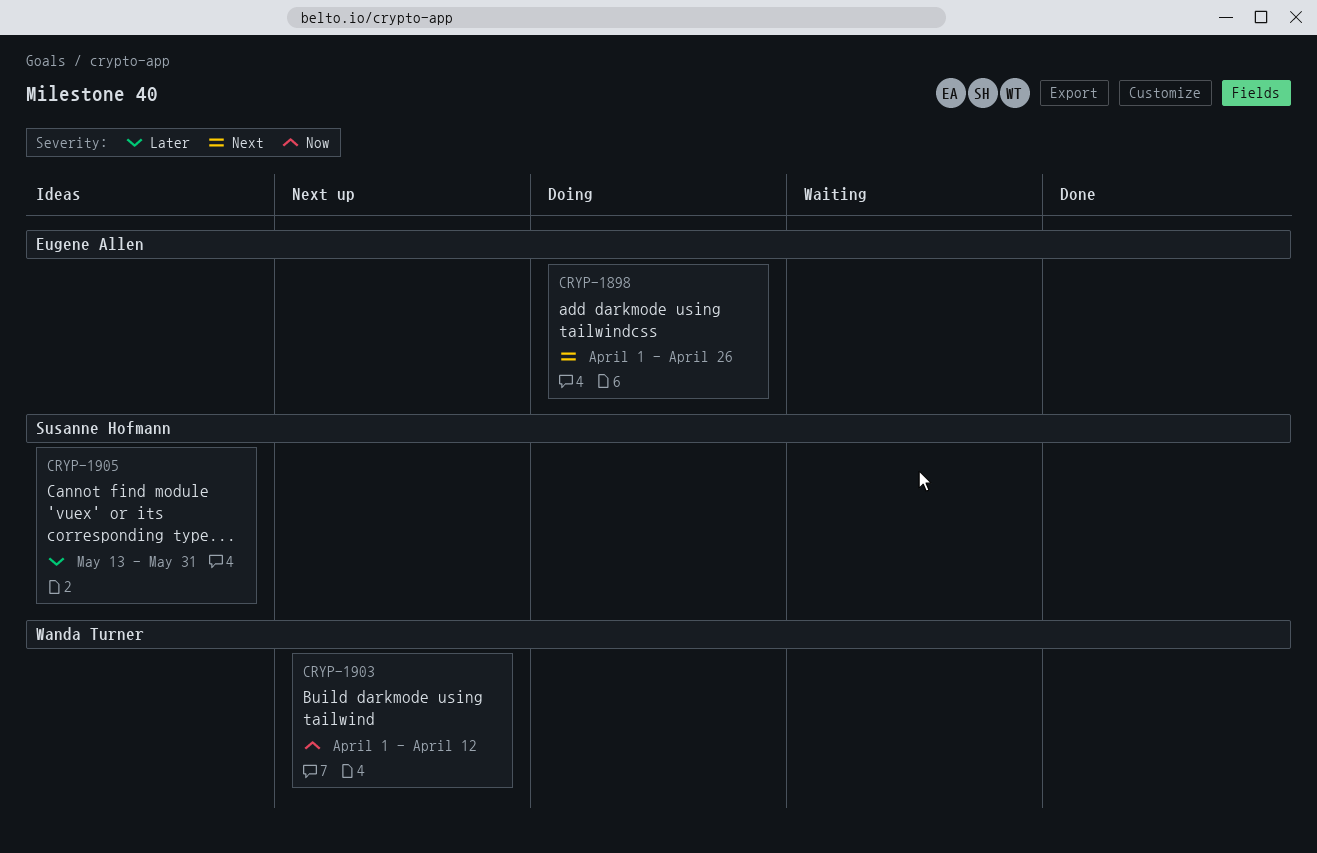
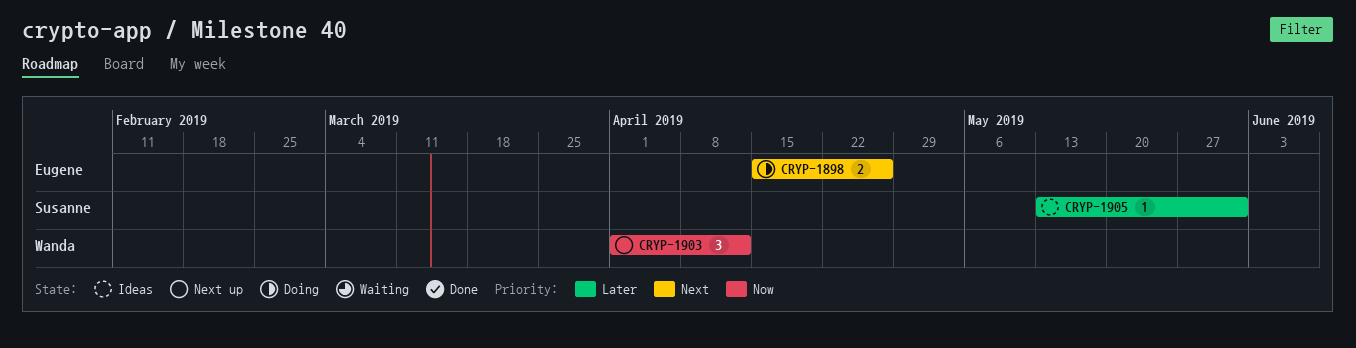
CRYP-1898, start: Apr 1 -> Apr 15

